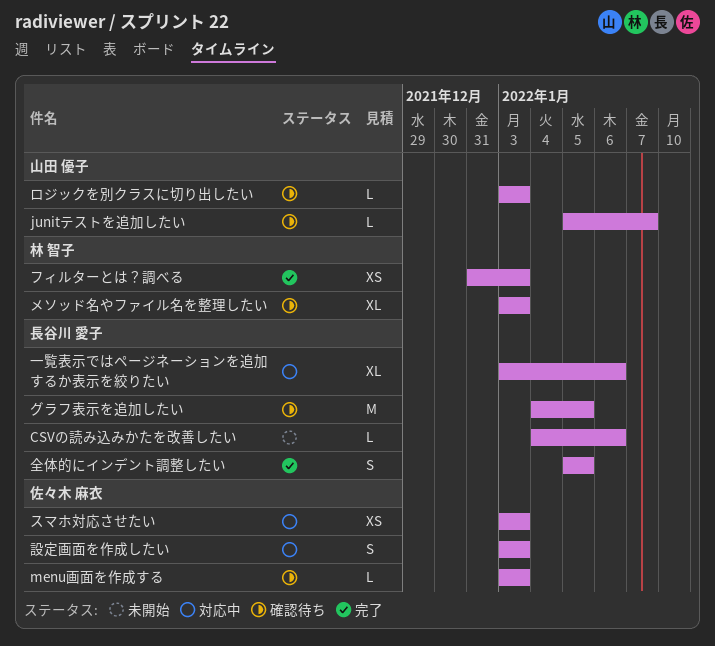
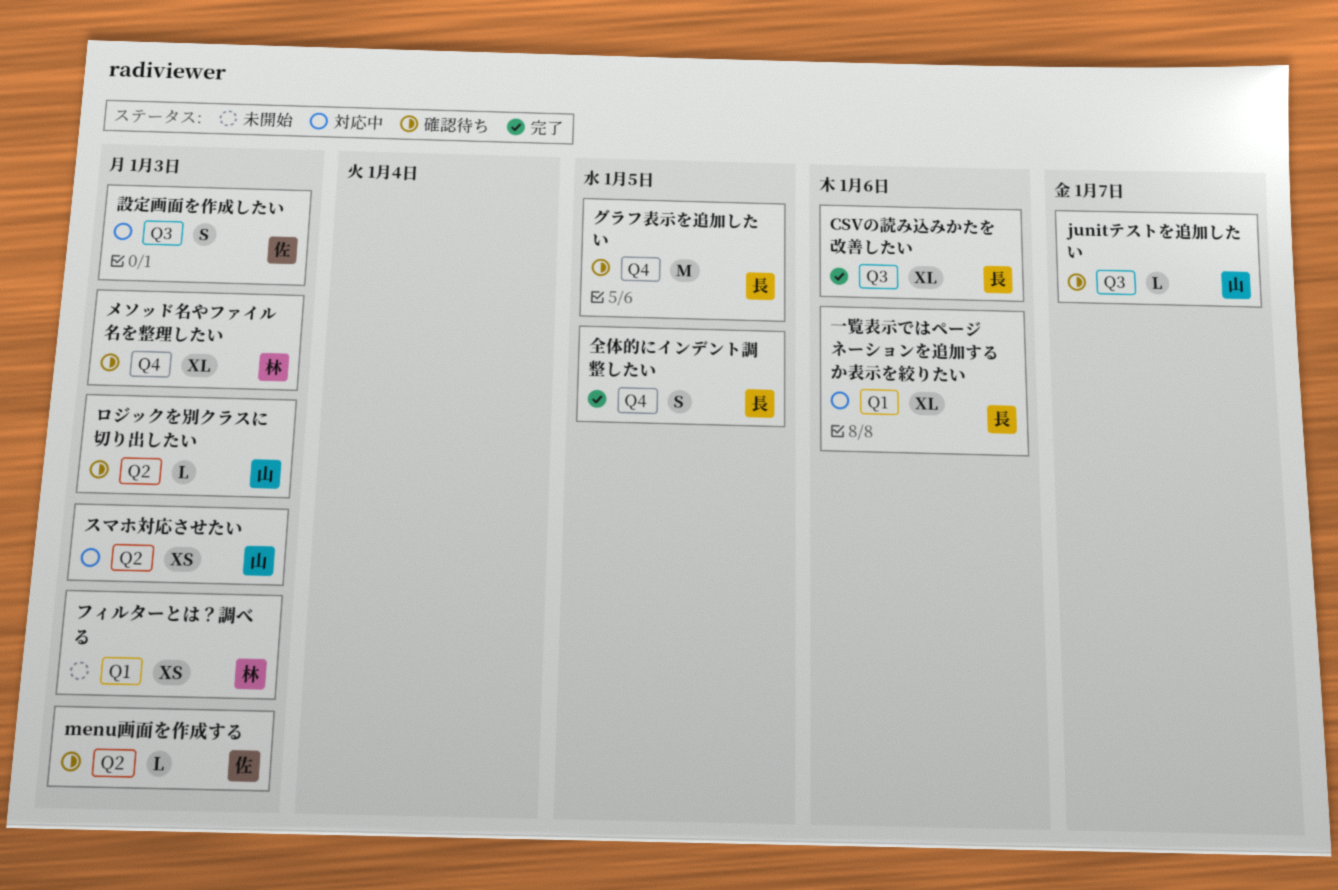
CSVの読み込みかたを改善したい, status: 未開始 -> 完了
CSVの読み込みかたを改善したい, estimate: L -> XL
スマホ対応させたい, owner: 佐々木 麻衣 -> 山田 優子
フィルターとは？調べる, status: 完了 -> 未開始

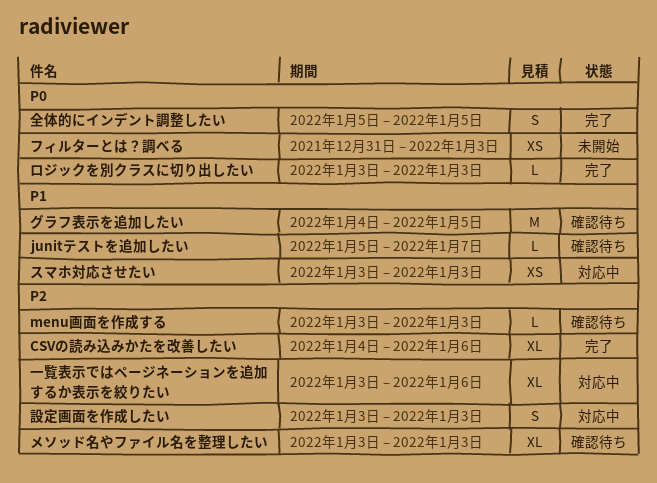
ロジックを別クラスに切り出したい, status: 確認待ち -> 完了

